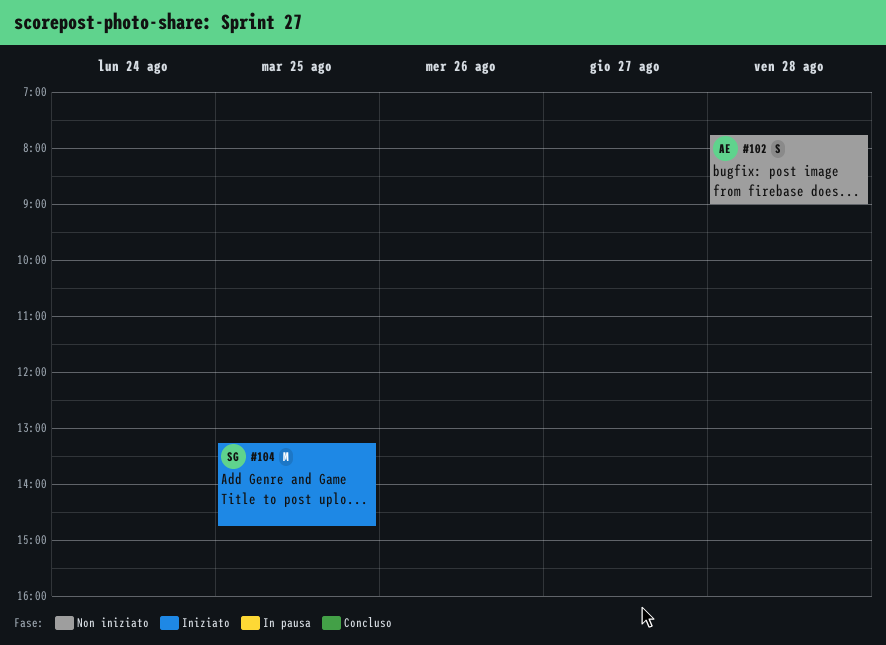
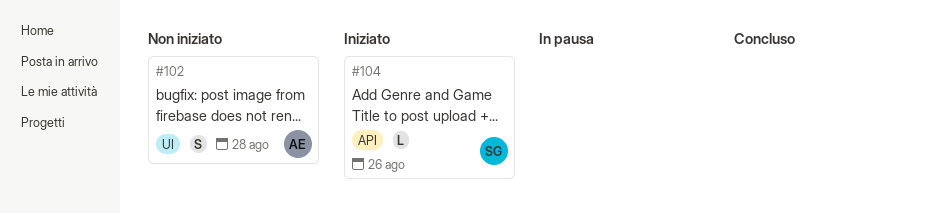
#104, estimate: M -> L
#104, day: Aug 25 -> Aug 26

